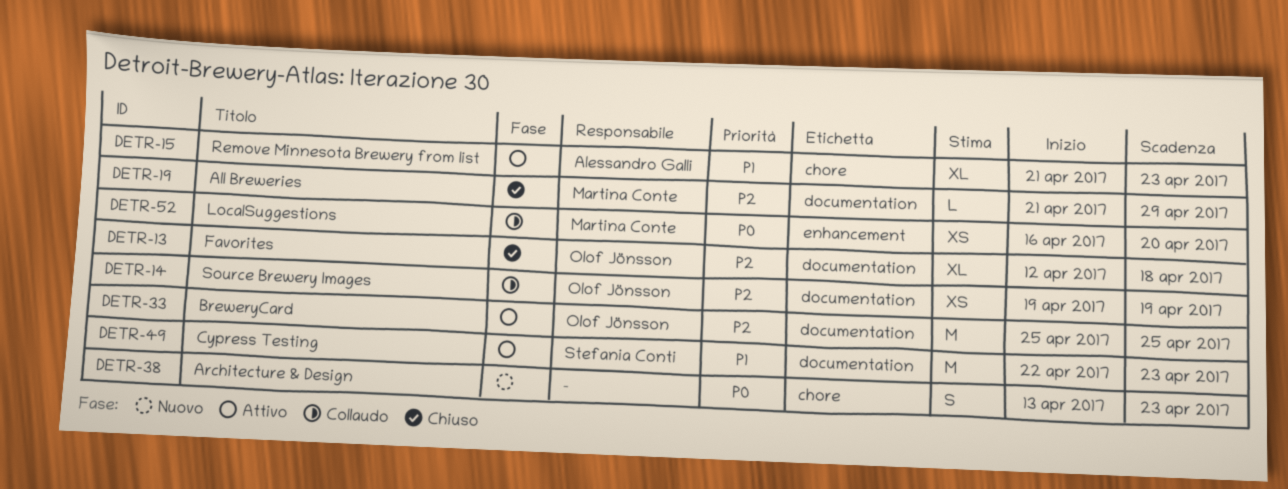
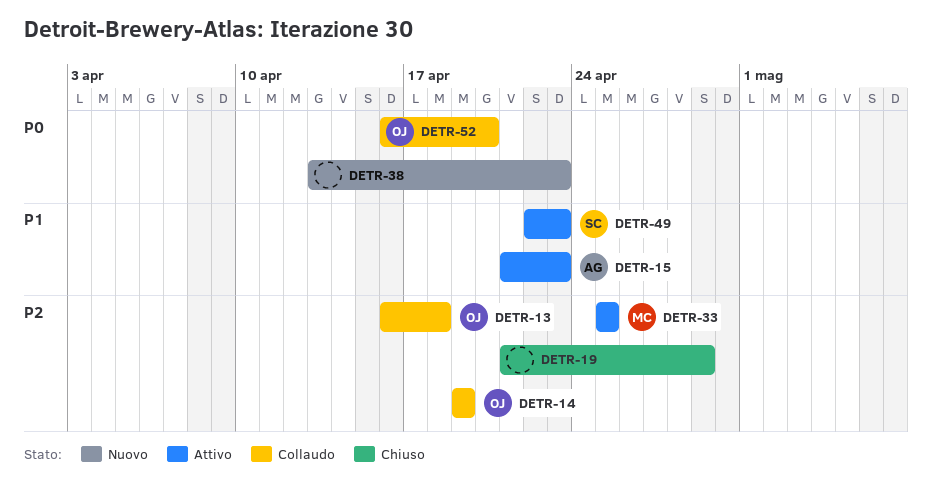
DETR-13, status: Chiuso -> Collaudo
DETR-13, start: Apr 12 -> Apr 16
DETR-19, owner: Martina Conte -> none
DETR-33, owner: Olof Jönsson -> Martina Conte
DETR-52, owner: Martina Conte -> Olof Jönsson

